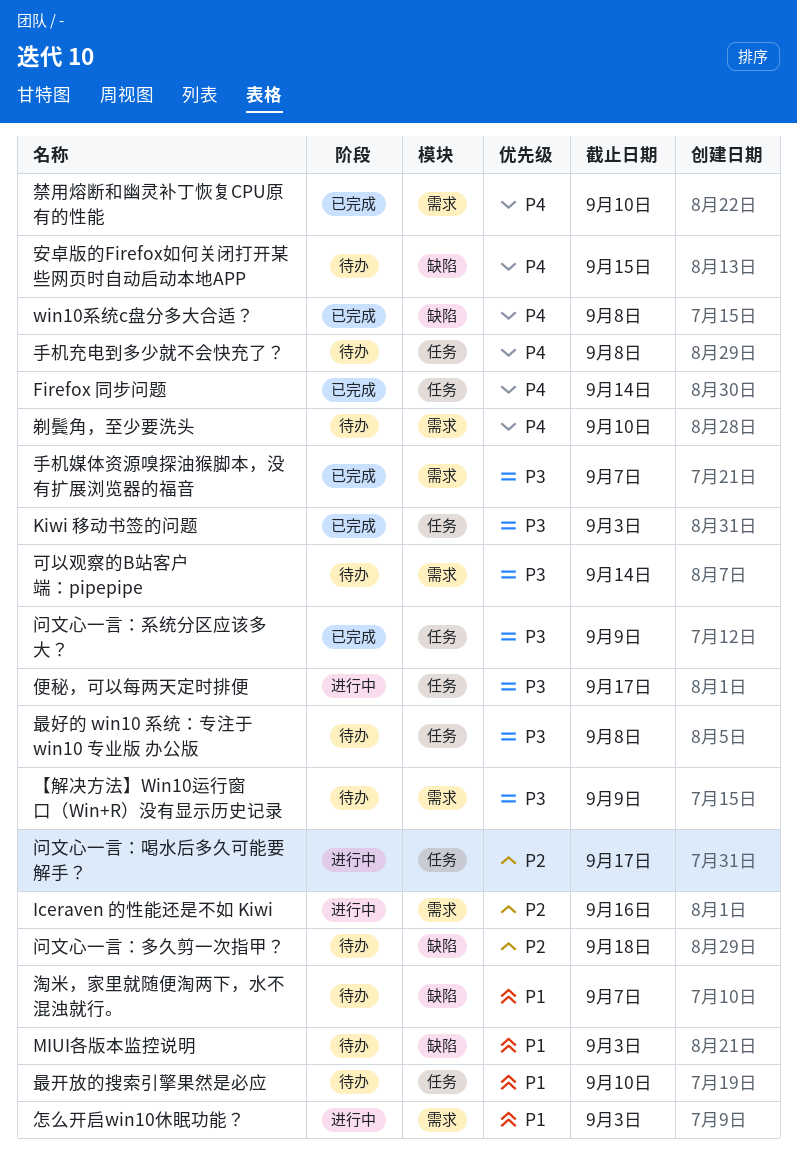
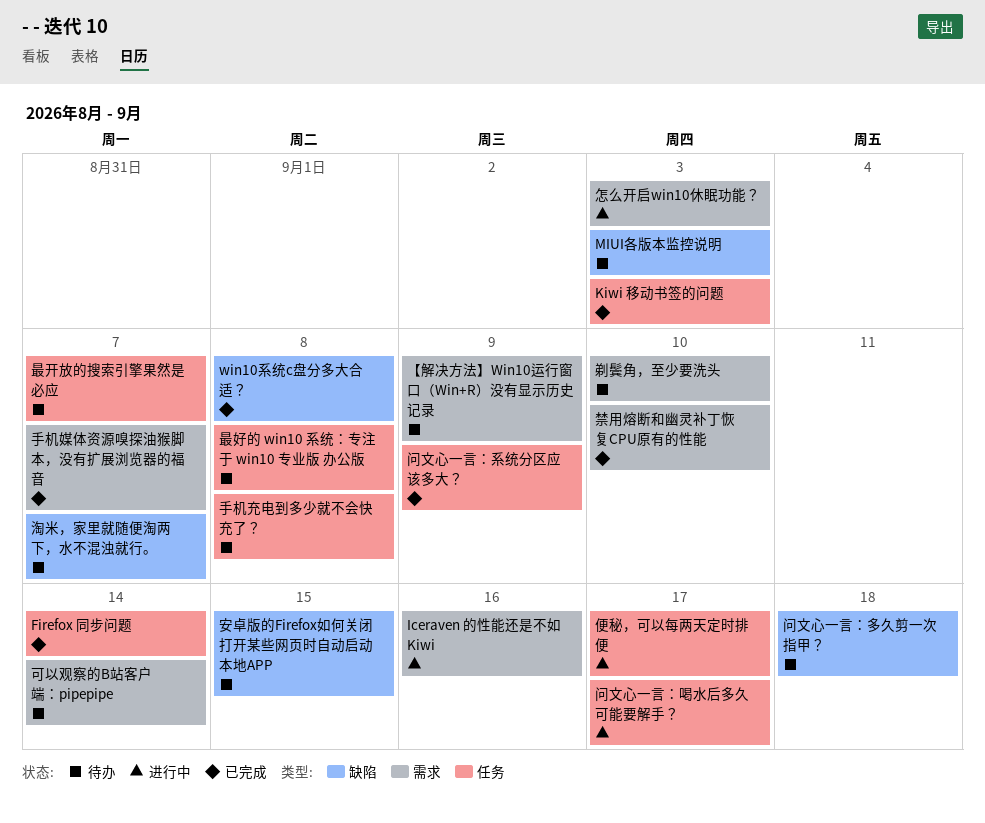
最开放的搜索引擎果然是必应, due: Sep 10 -> Sep 7

